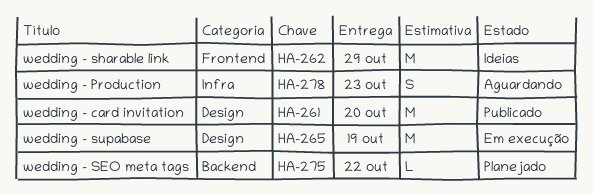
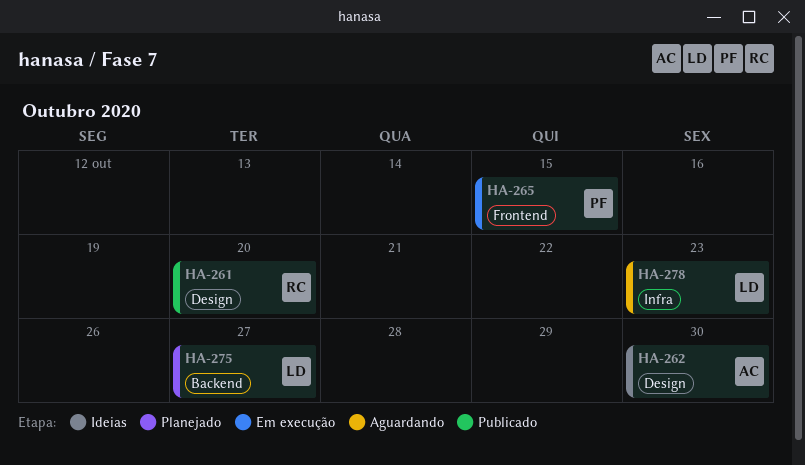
HA-262, label: Frontend -> Design
HA-262, due: Oct 29 -> Oct 30
HA-265, label: Design -> Frontend
HA-265, due: Oct 19 -> Oct 15
HA-275, due: Oct 22 -> Oct 27

